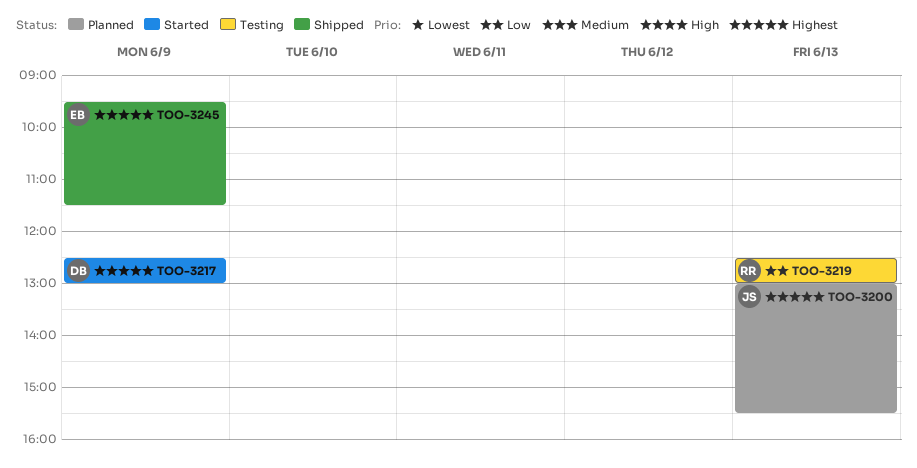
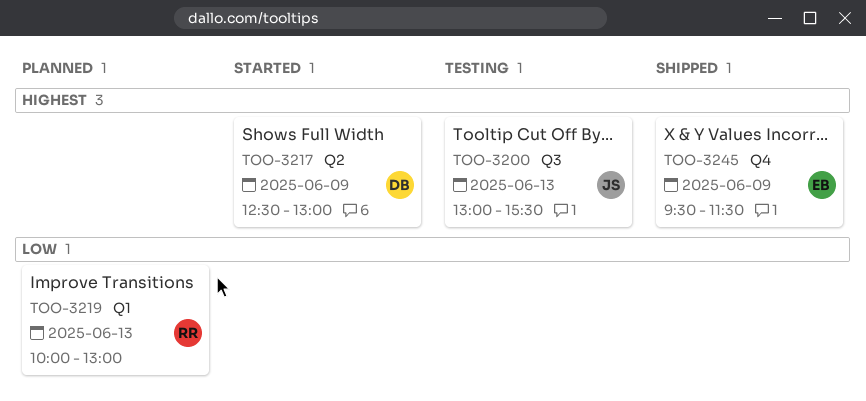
TOO-3200, status: Planned -> Testing
TOO-3219, status: Testing -> Planned
TOO-3219, begins: 12:30 -> 10:00

